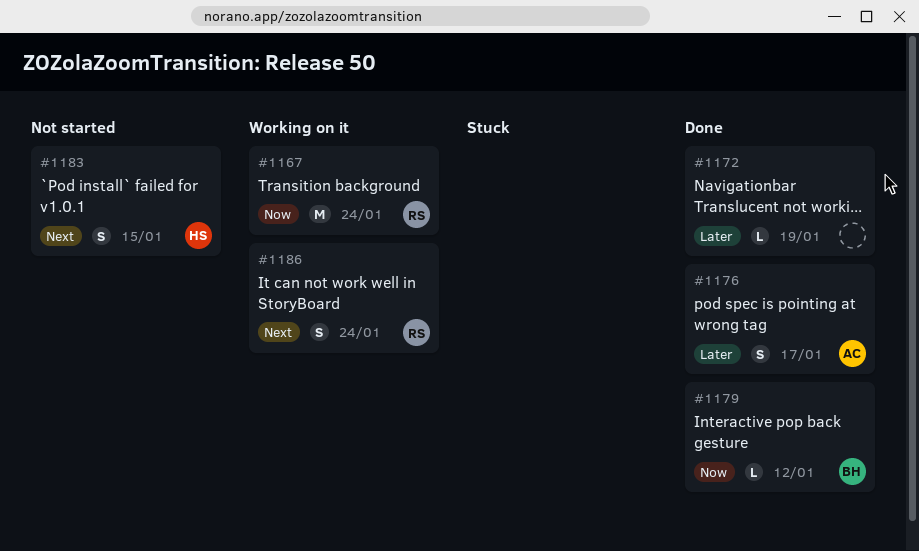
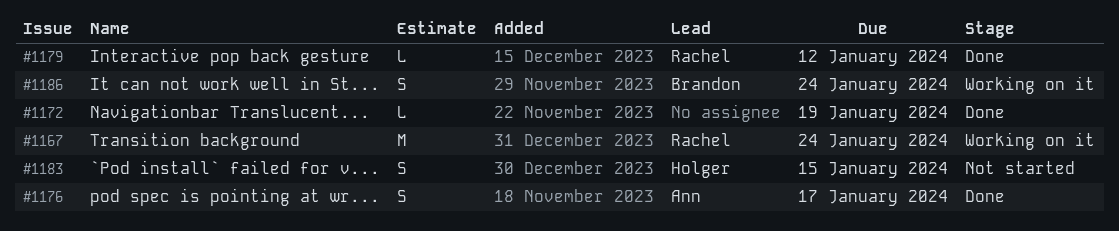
#1179, owner: Brandon -> Rachel
#1186, owner: Rachel -> Brandon

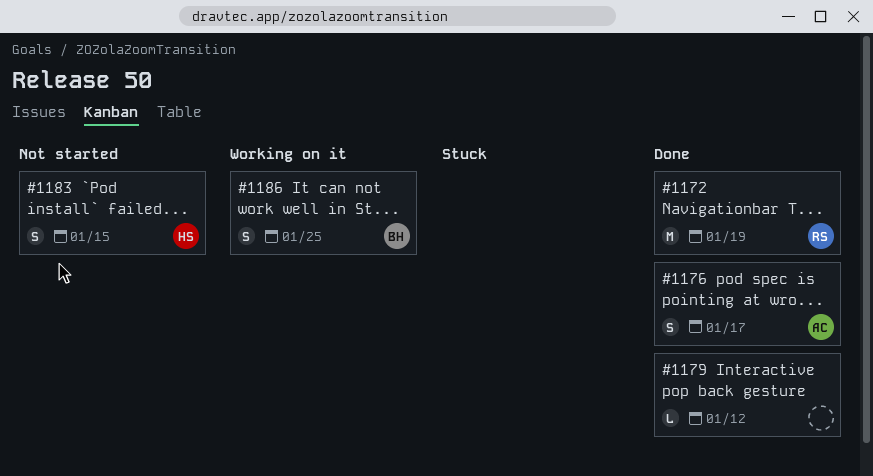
#1167: present -> none
#1172, owner: none -> Rachel
#1172, estimate: L -> M
#1179, owner: Rachel -> none
#1186, due: Jan 24 -> Jan 25

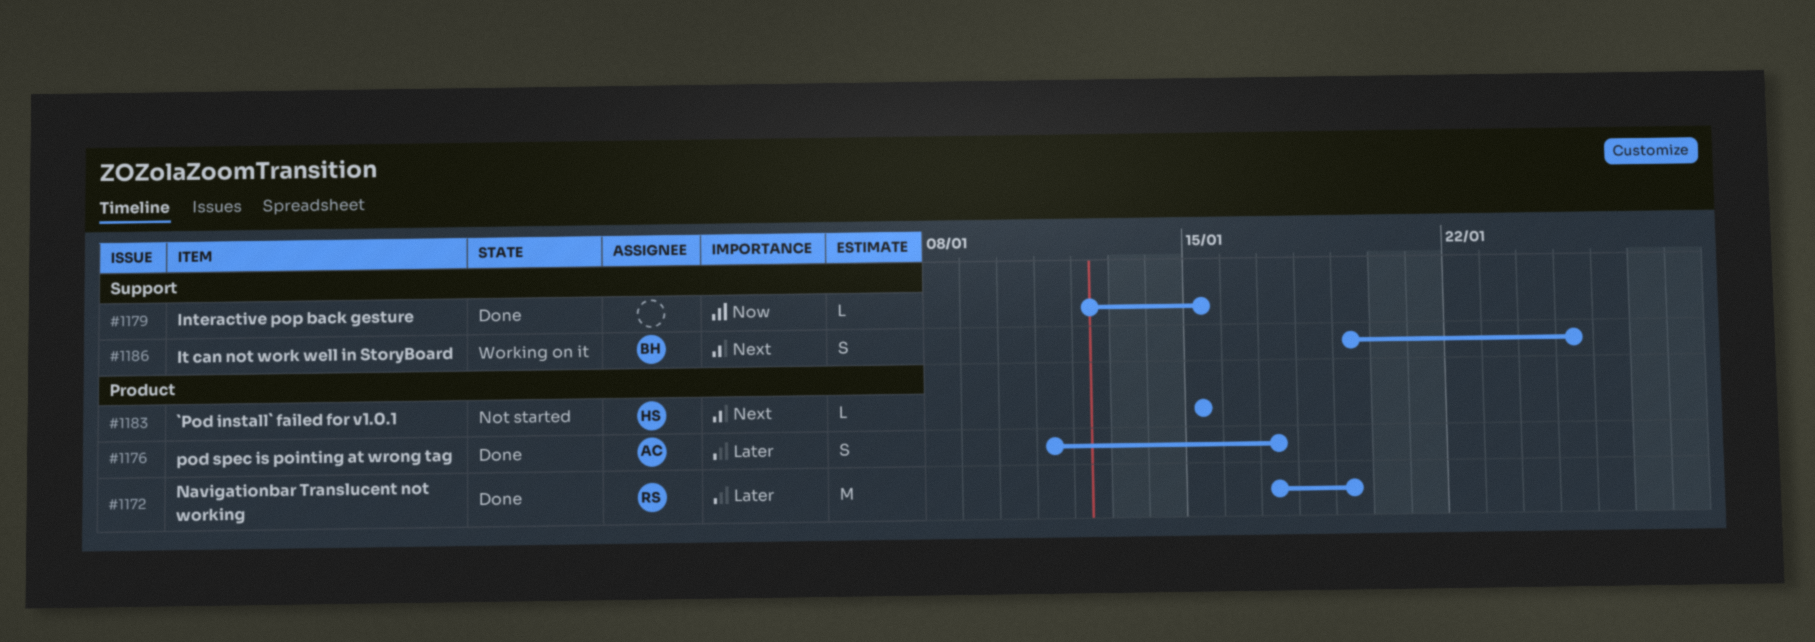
#1179, due: Jan 12 -> Jan 15
#1183, estimate: S -> L

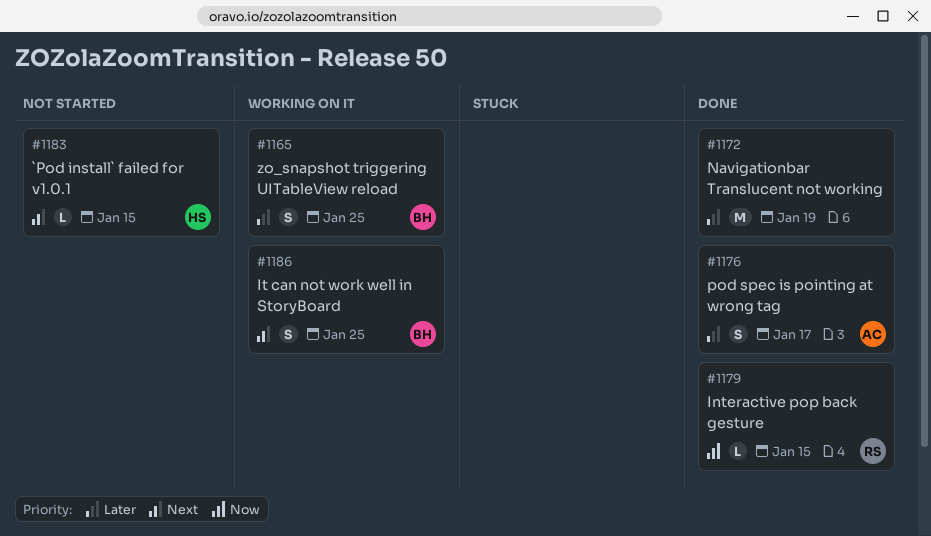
#1165: none -> present
#1172, owner: RS -> none
#1179, owner: none -> RS

